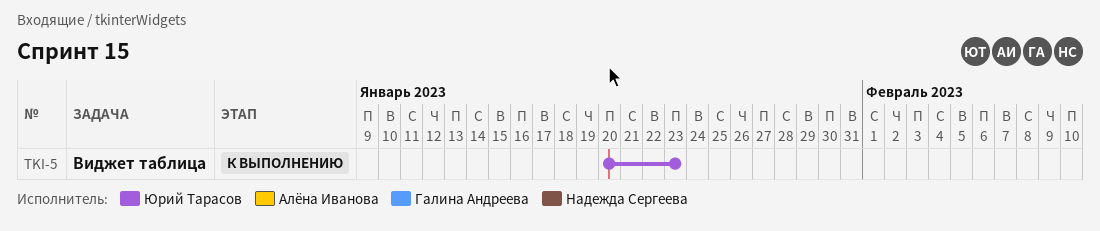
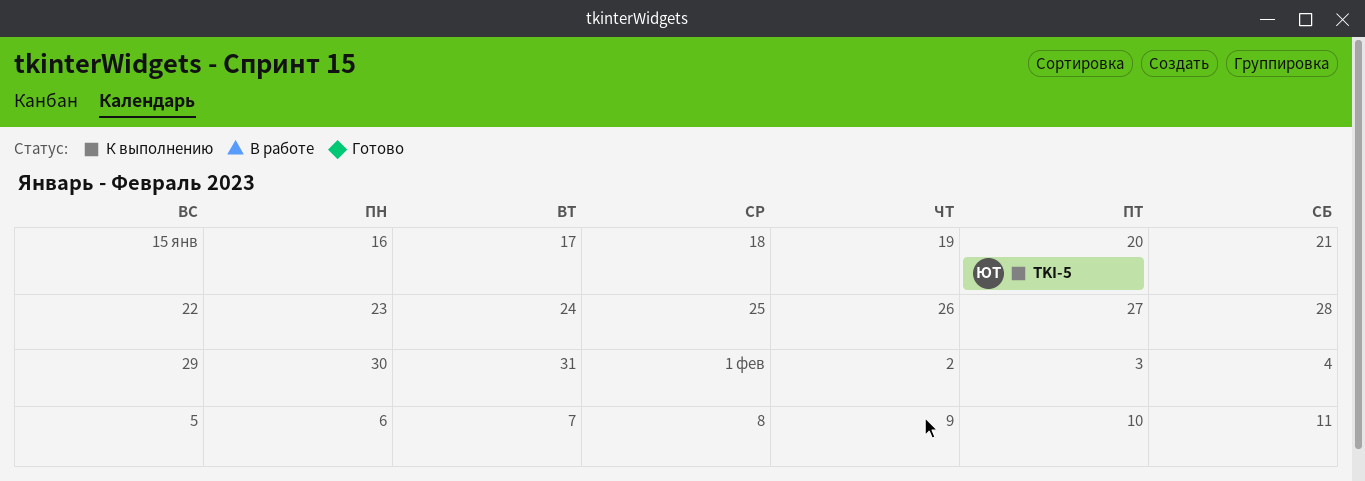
TKI-5, due: Jan 23 -> Jan 20

